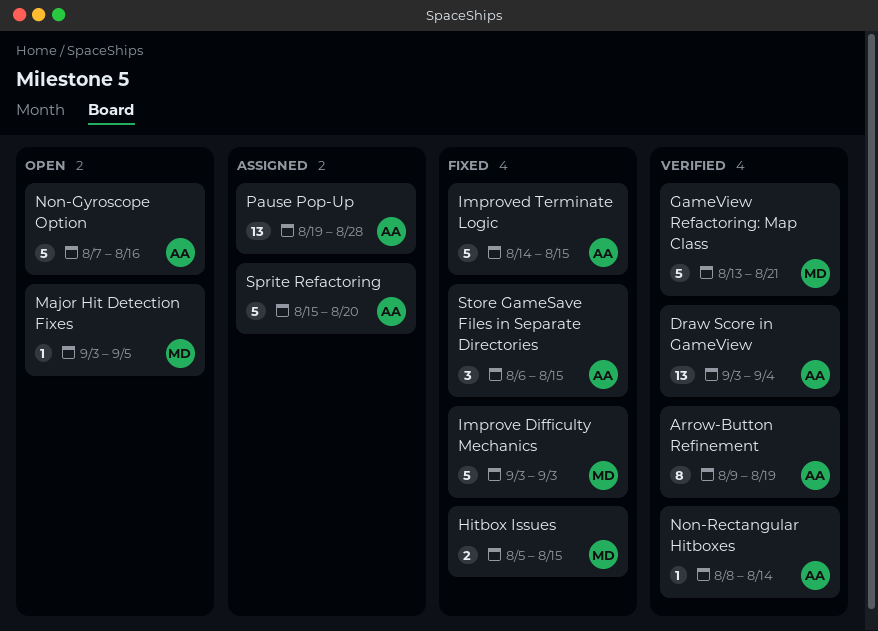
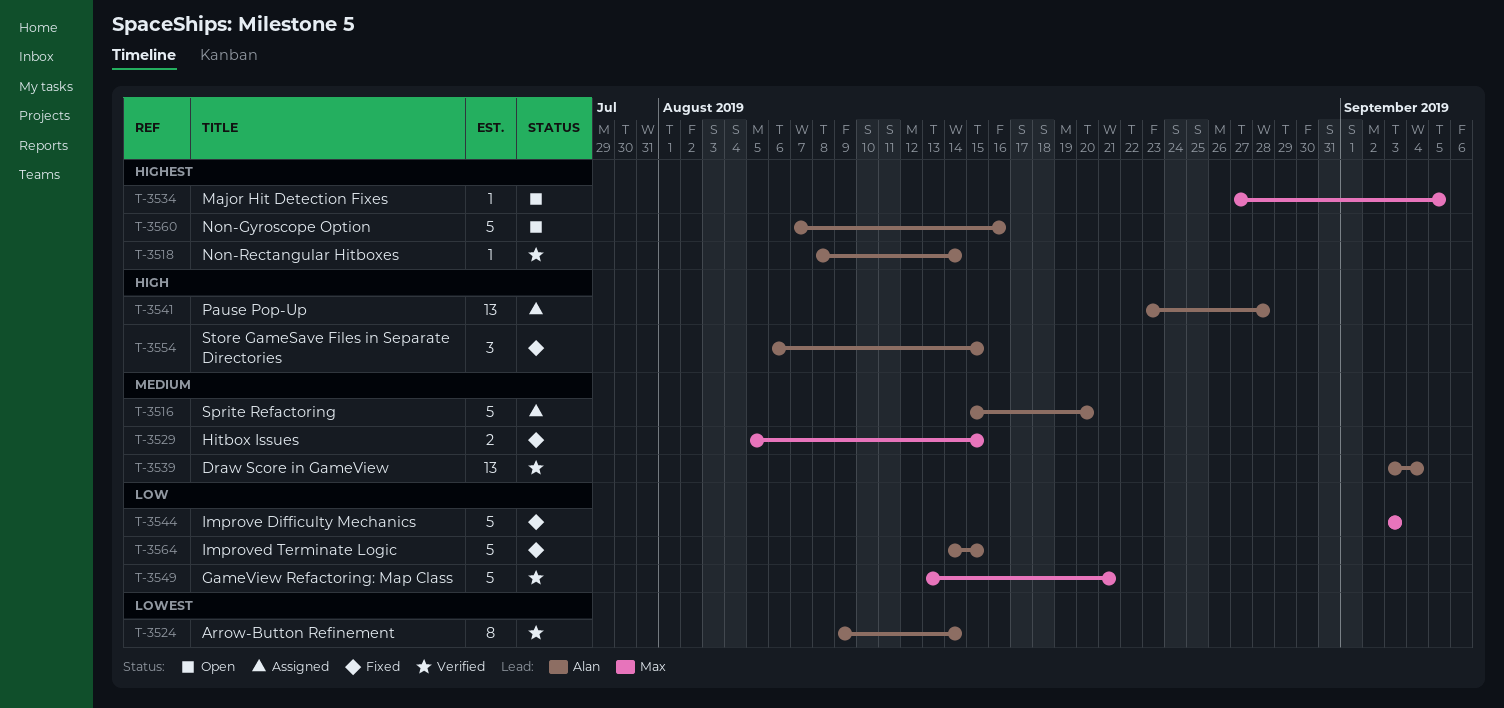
Arrow-Button Refinement, due: Aug 19 -> Aug 14
Major Hit Detection Fixes, start: Sep 3 -> Aug 27
Pause Pop-Up, start: Aug 19 -> Aug 23

